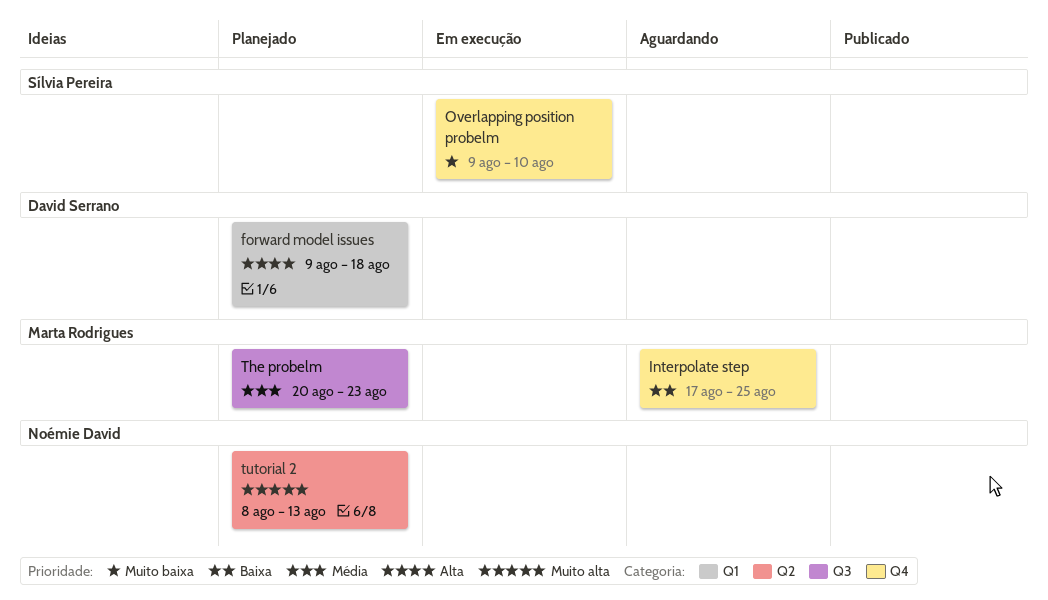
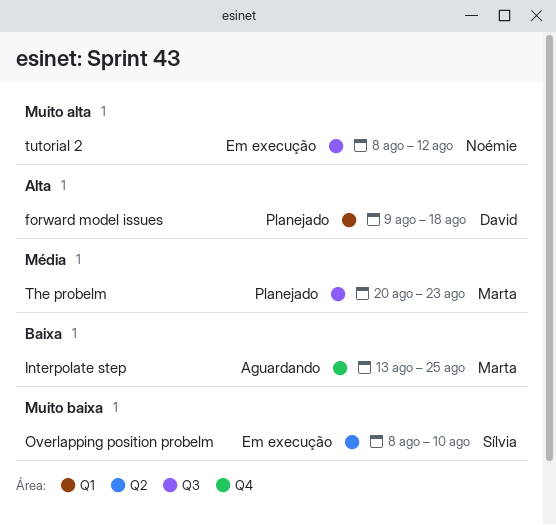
Interpolate step, start: Aug 17 -> Aug 13
Overlapping position probelm, label: Q4 -> Q2
Overlapping position probelm, start: Aug 9 -> Aug 8
tutorial 2, status: Planejado -> Em execução
tutorial 2, label: Q2 -> Q3
tutorial 2, due: Aug 13 -> Aug 12

